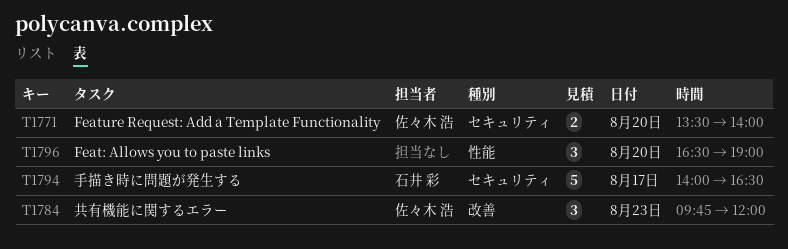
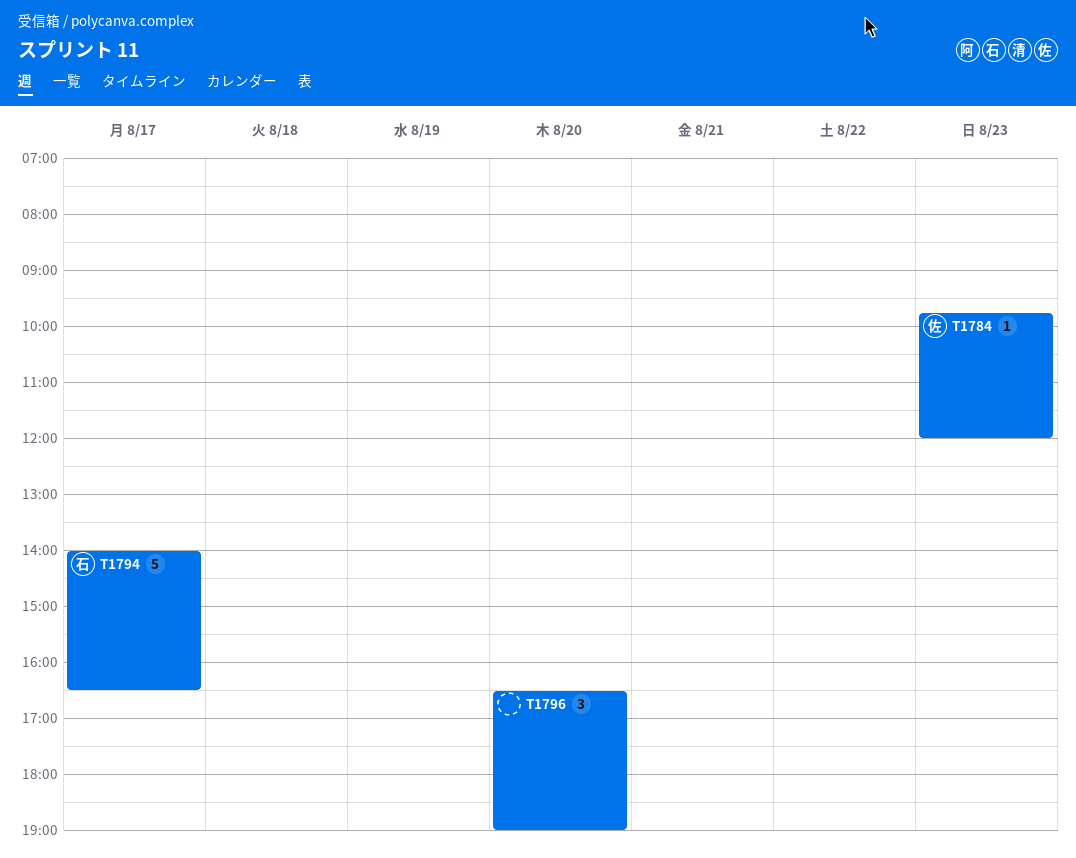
T1771: present -> none
T1784, estimate: 3 -> 1

